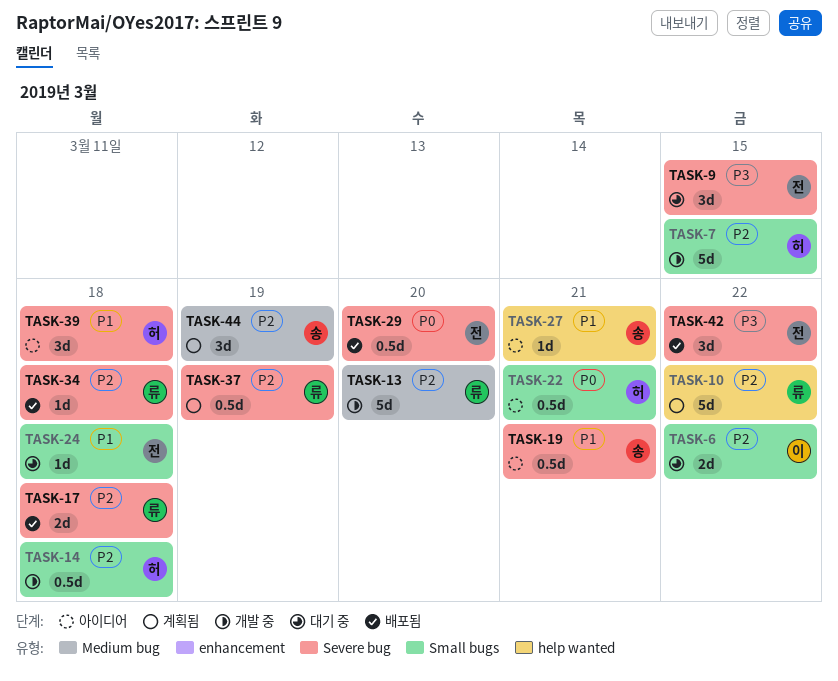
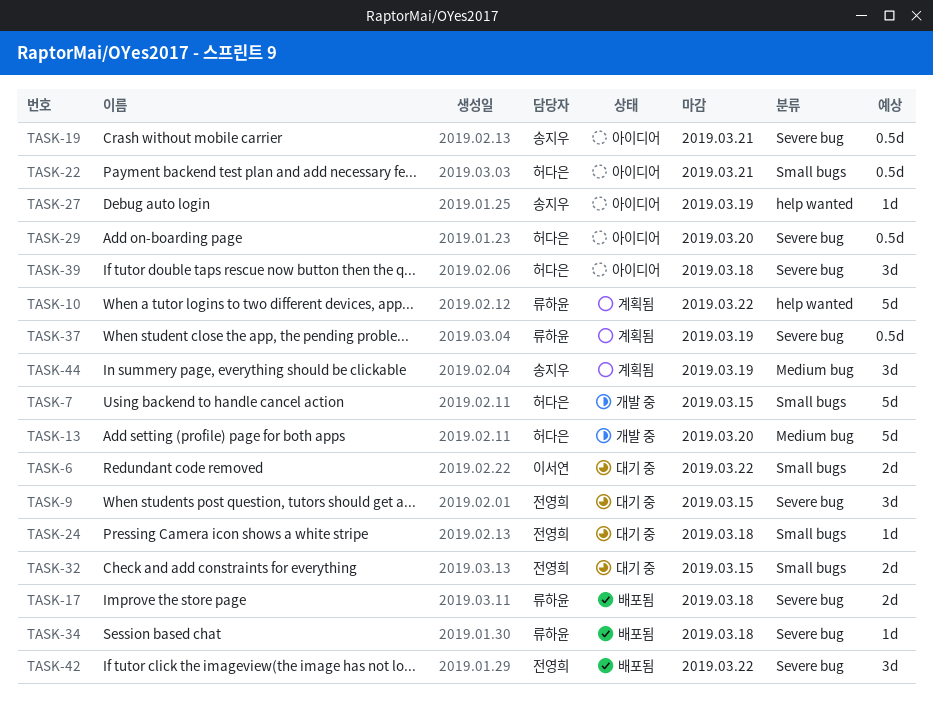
TASK-13, owner: 류하윤 -> 허다은
TASK-14: present -> none
TASK-27, due: Mar 21 -> Mar 19
TASK-29, status: 배포됨 -> 아이디어
TASK-29, owner: 전영희 -> 허다은
TASK-32: none -> present

